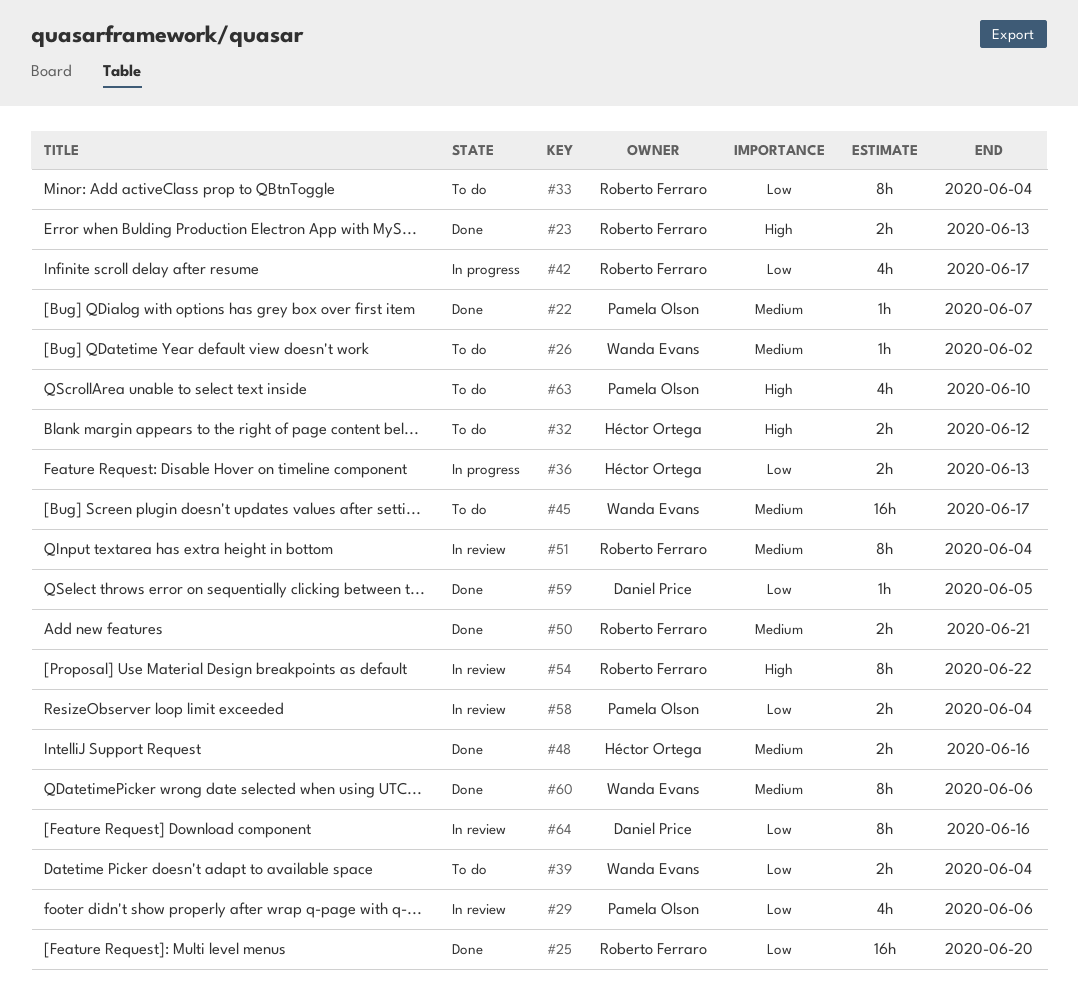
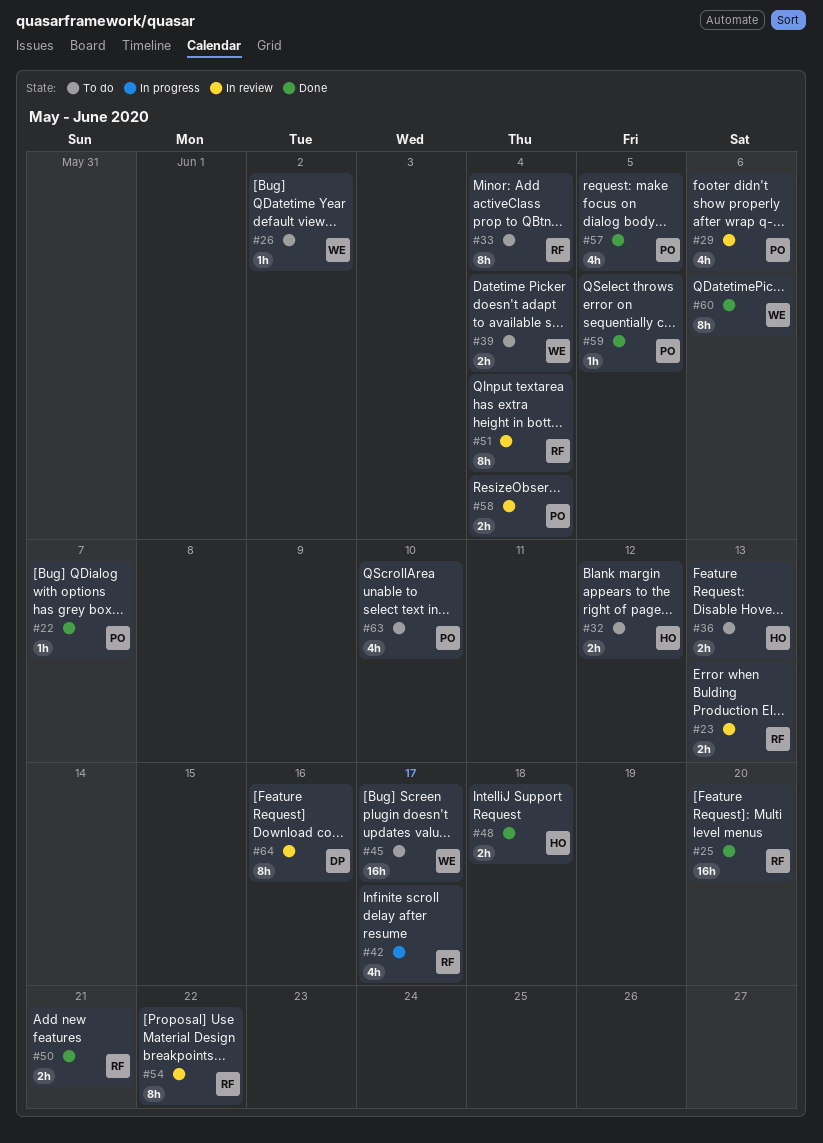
#23, status: Done -> In review
#36, status: In progress -> To do
#48, due: Jun 16 -> Jun 18
#57: none -> present
#59, owner: Daniel Price -> Pamela Olson

